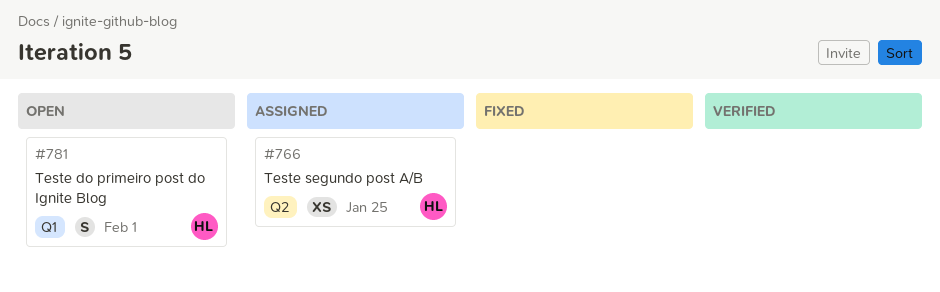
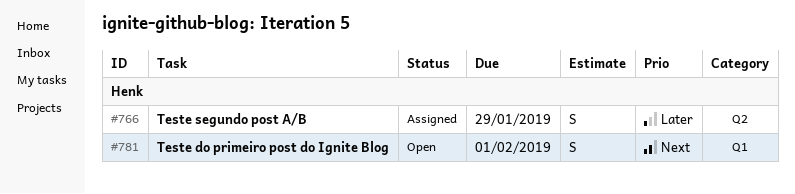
#766, estimate: XS -> S
#766, due: Jan 25 -> Jan 29

